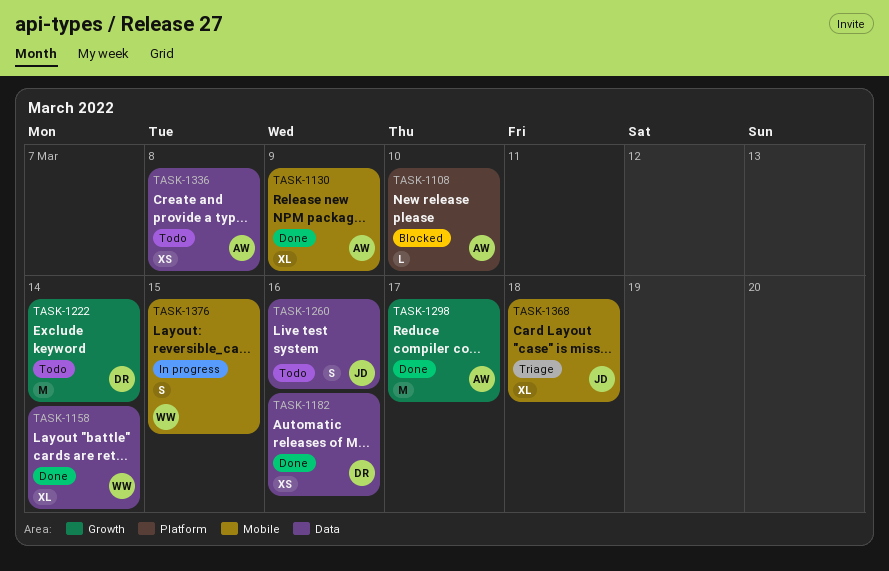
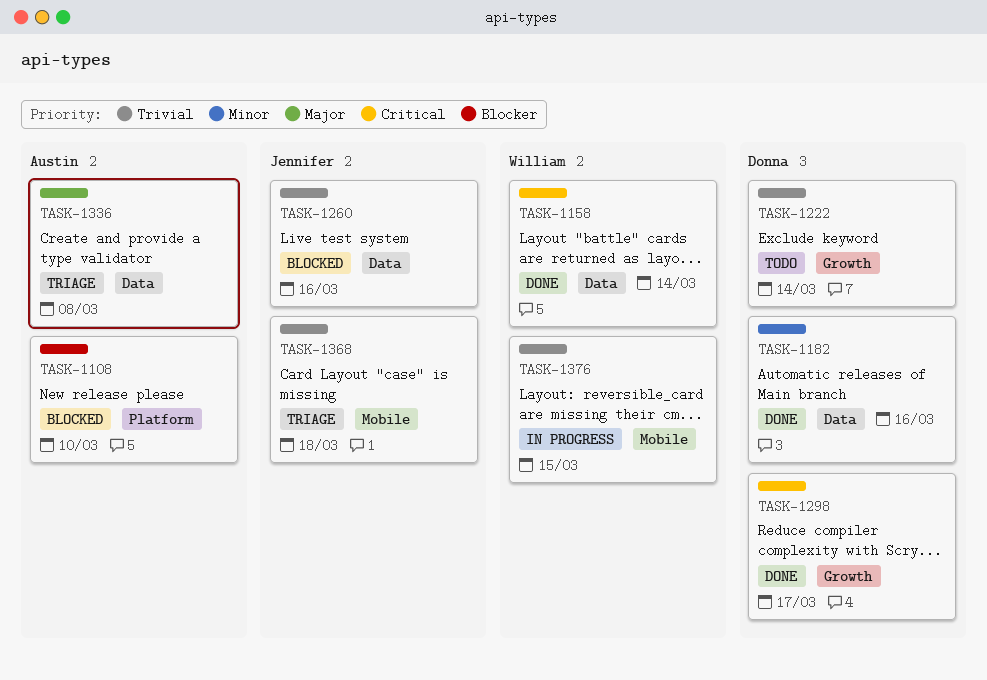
TASK-1130: present -> none
TASK-1260, status: Todo -> Blocked
TASK-1298, owner: Austin -> Donna
TASK-1336, status: Todo -> Triage

